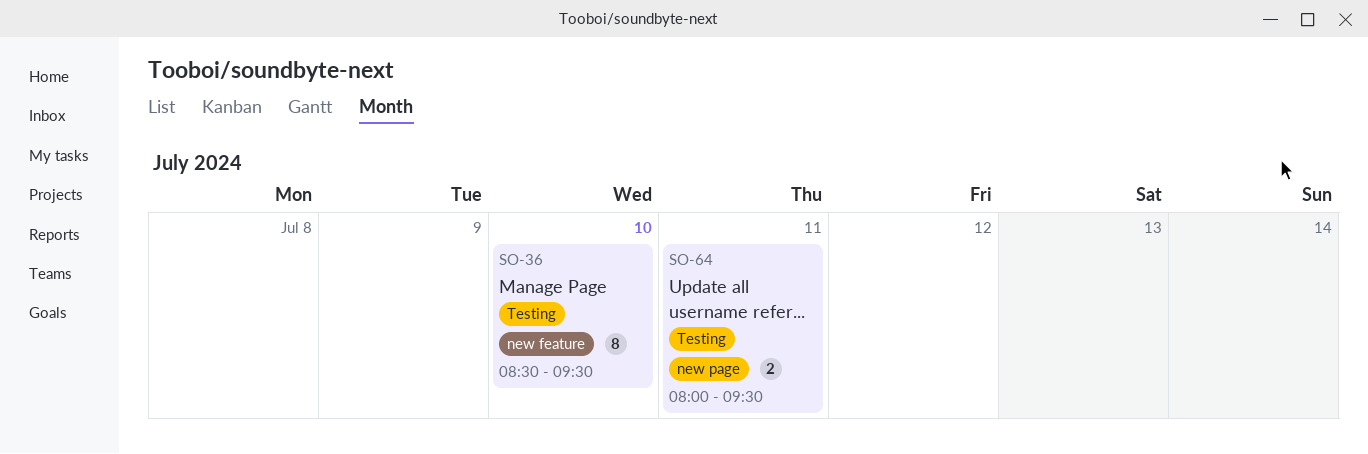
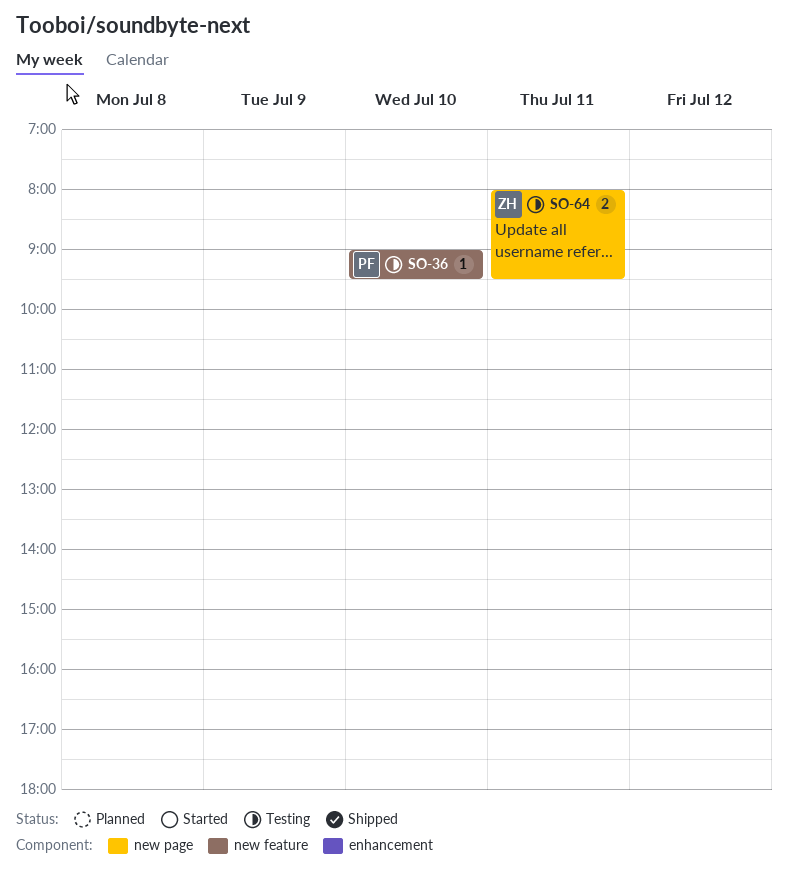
SO-36, estimate: 8 -> 1
SO-36, begins: 08:30 -> 09:00

